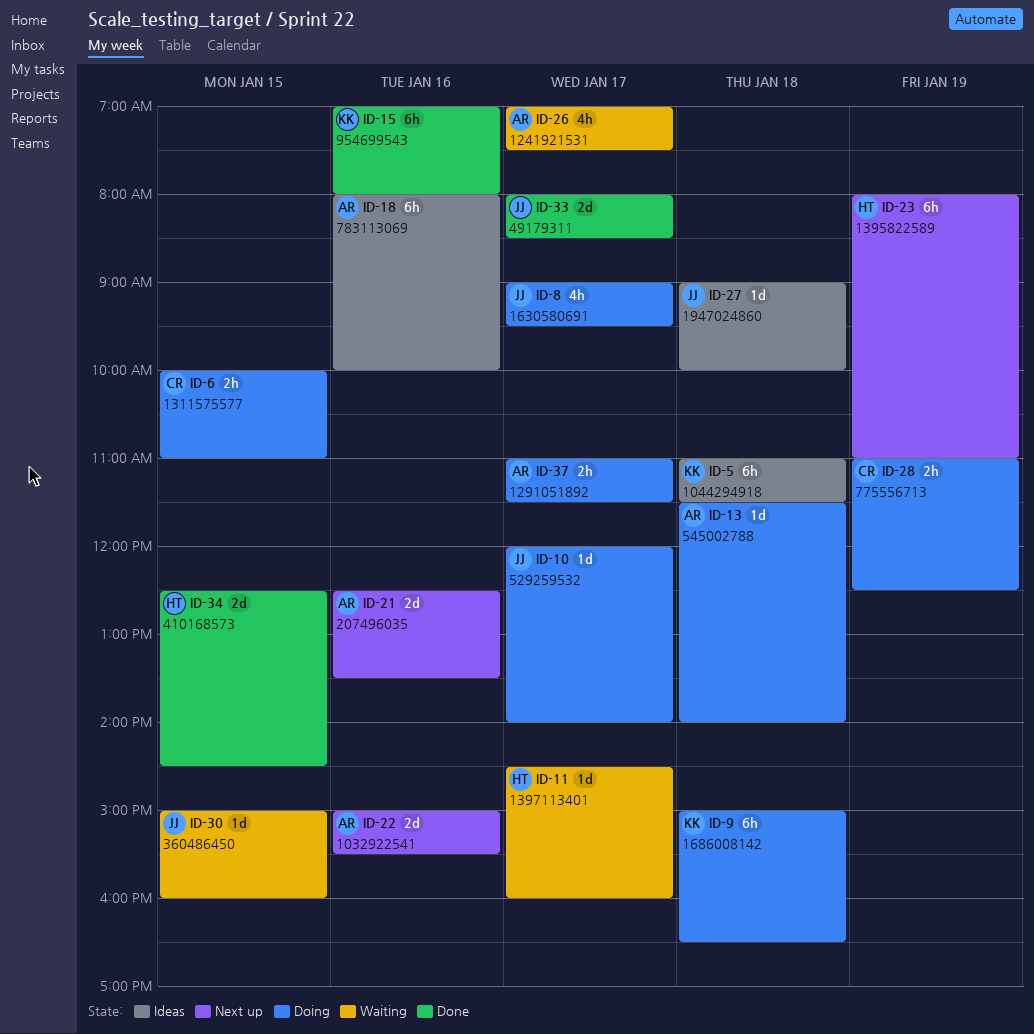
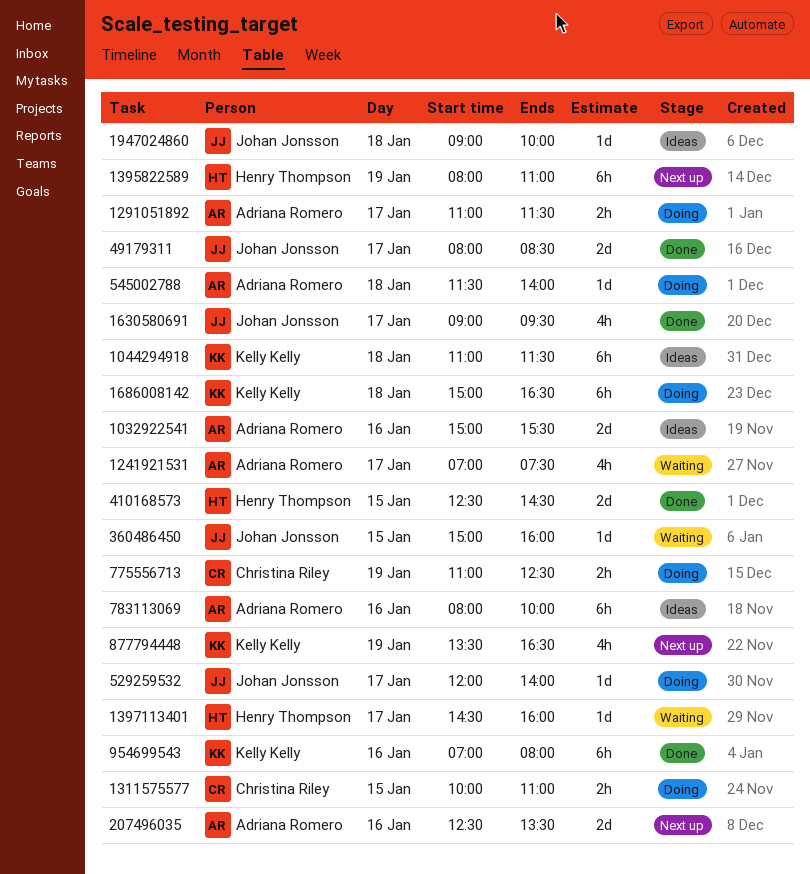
1032922541, status: Next up -> Ideas
1630580691, status: Doing -> Done
877794448: none -> present

